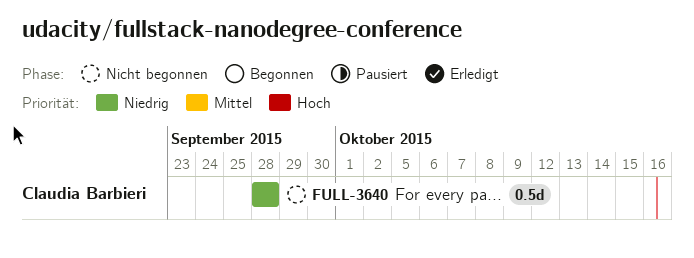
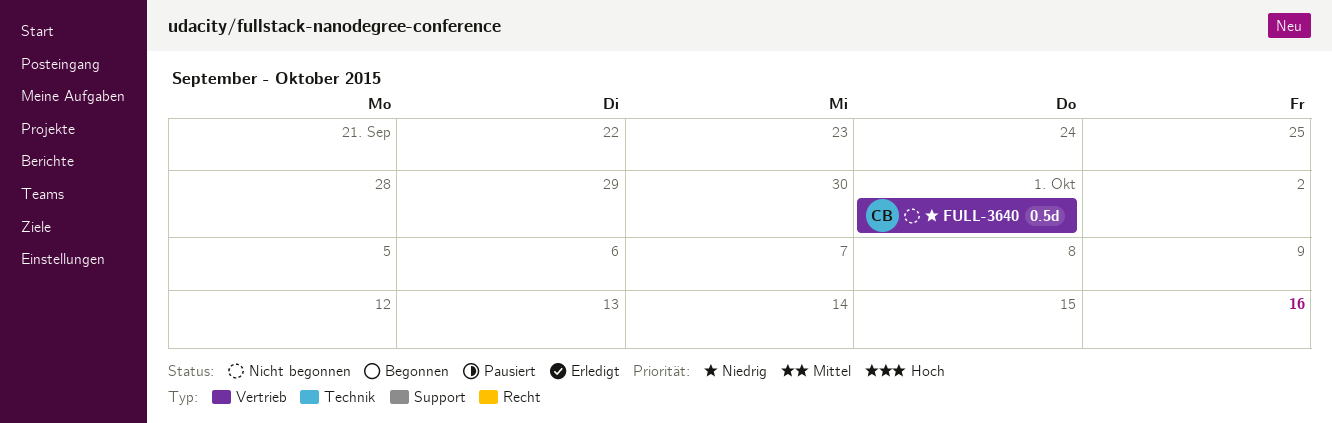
FULL-3640, start: Sep 28 -> Oct 1
FULL-3640, due: Sep 28 -> Oct 1

